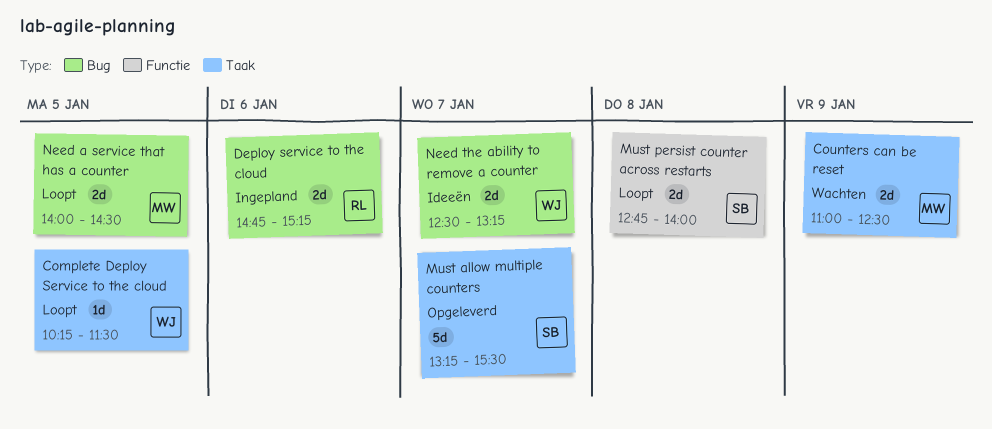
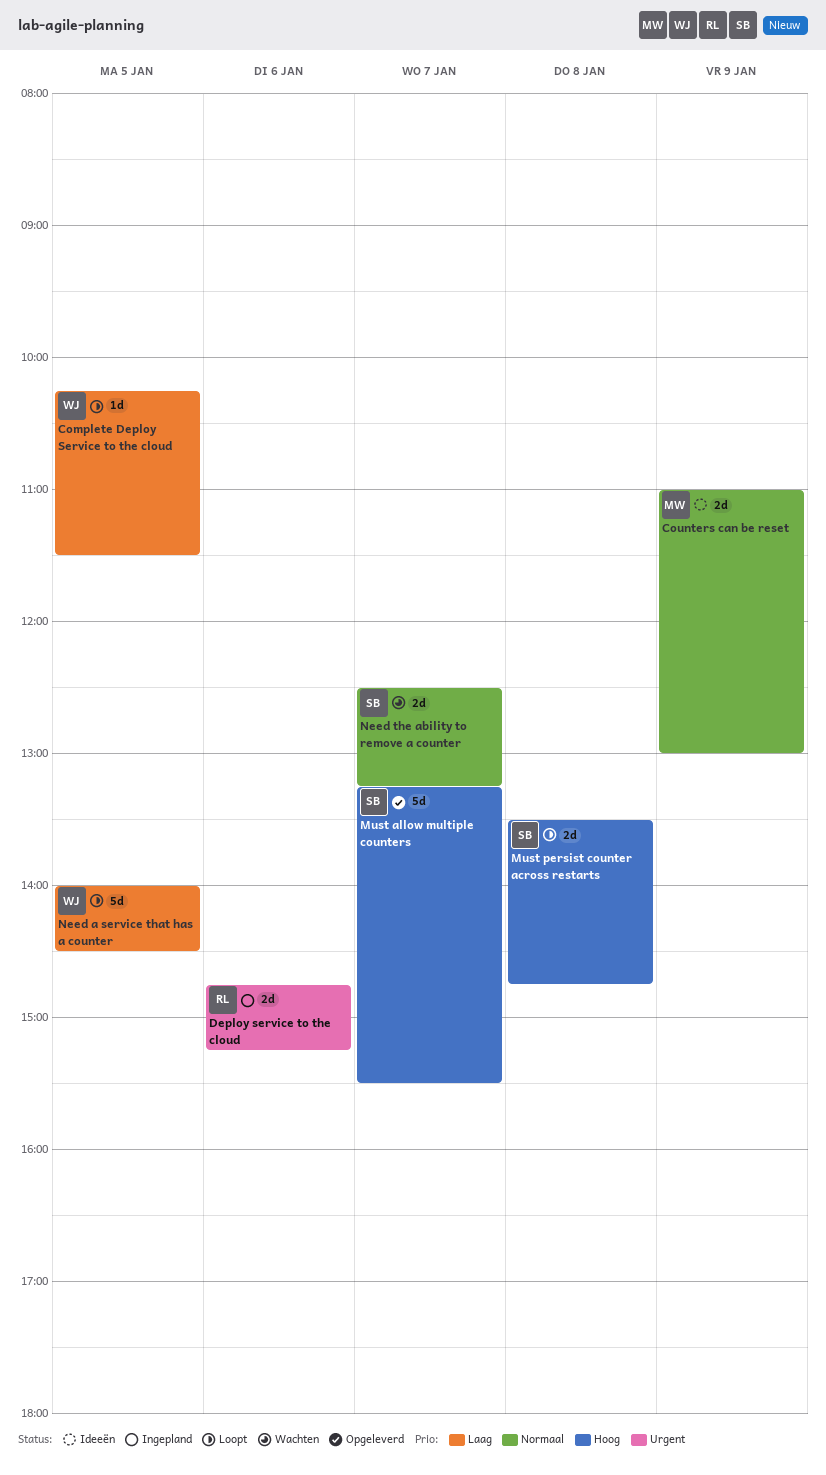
Counters can be reset, status: Wachten -> Ideeën
Counters can be reset, ends: 12:30 -> 13:00
Must persist counter across restarts, begins: 12:45 -> 13:30
Must persist counter across restarts, ends: 14:00 -> 14:45
Need a service that has a counter, owner: MW -> WJ
Need a service that has a counter, estimate: 2d -> 5d
Need the ability to remove a counter, status: Ideeën -> Wachten
Need the ability to remove a counter, owner: WJ -> SB

